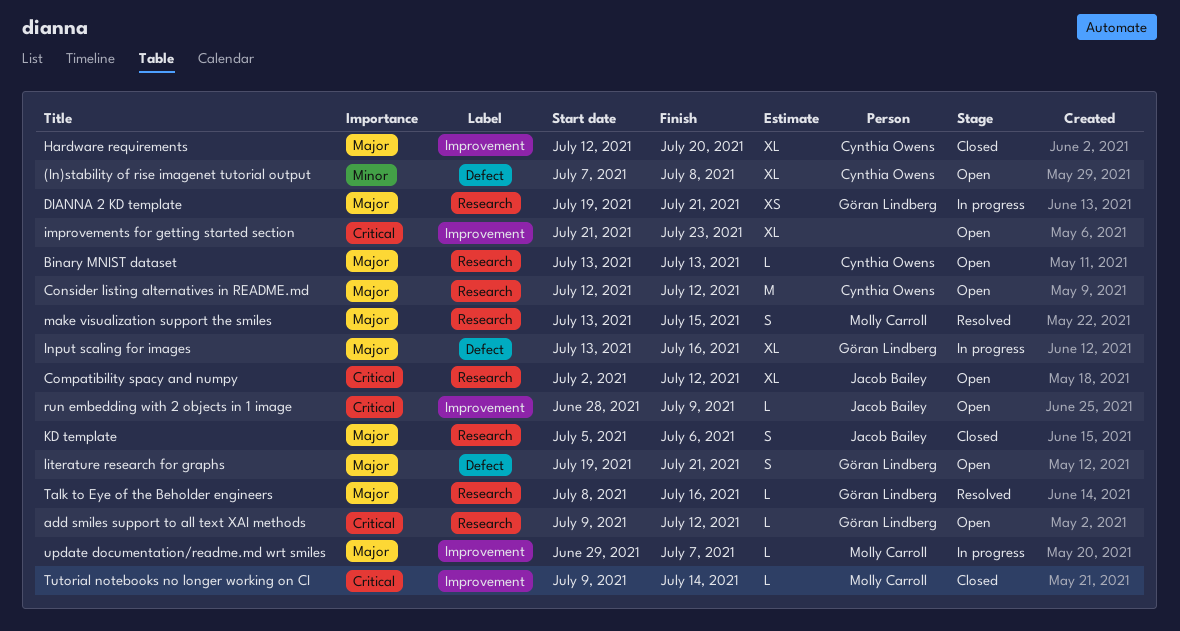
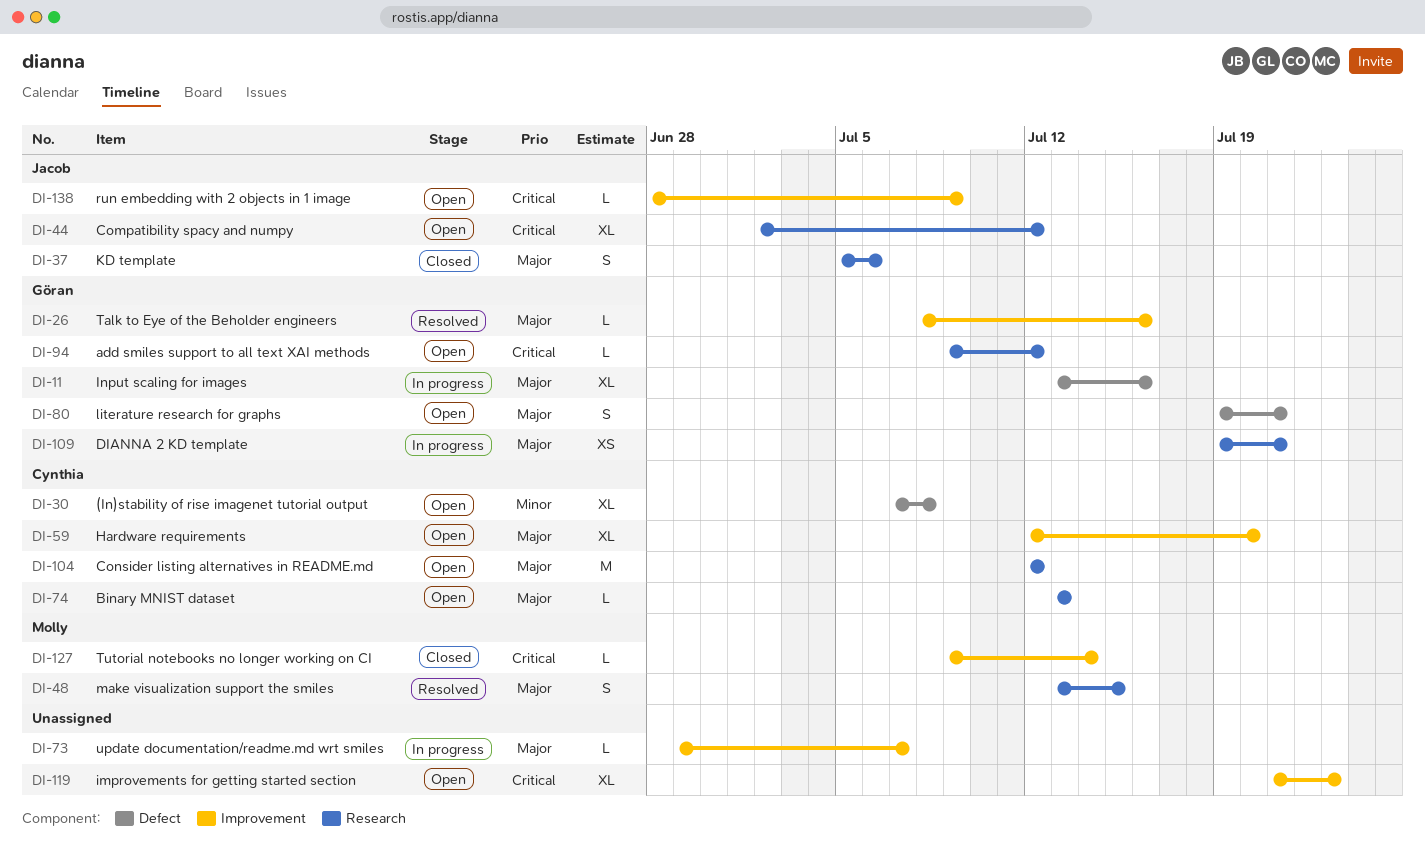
Hardware requirements, status: Closed -> Open
Talk to Eye of the Beholder engineers, label: Research -> Improvement
update documentation/readme.md wrt smiles, owner: Molly Carroll -> none

